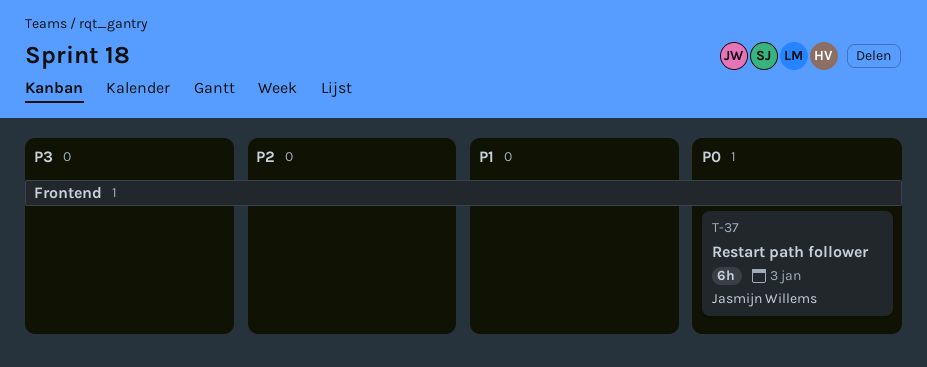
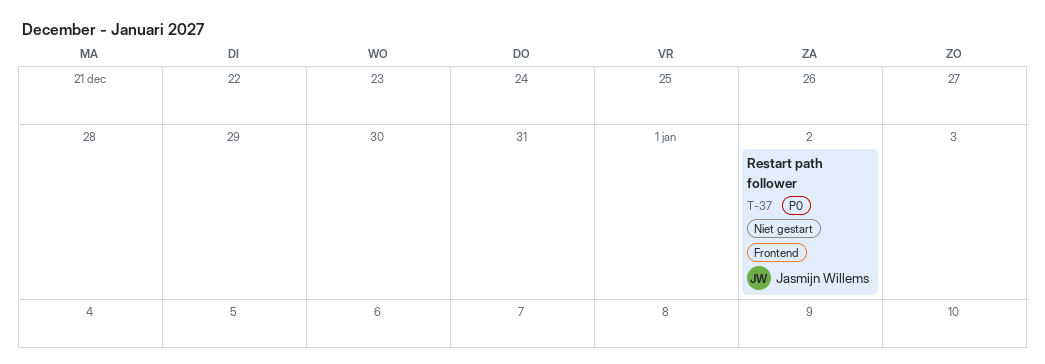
T-37, due: Jan 3 -> Jan 2

